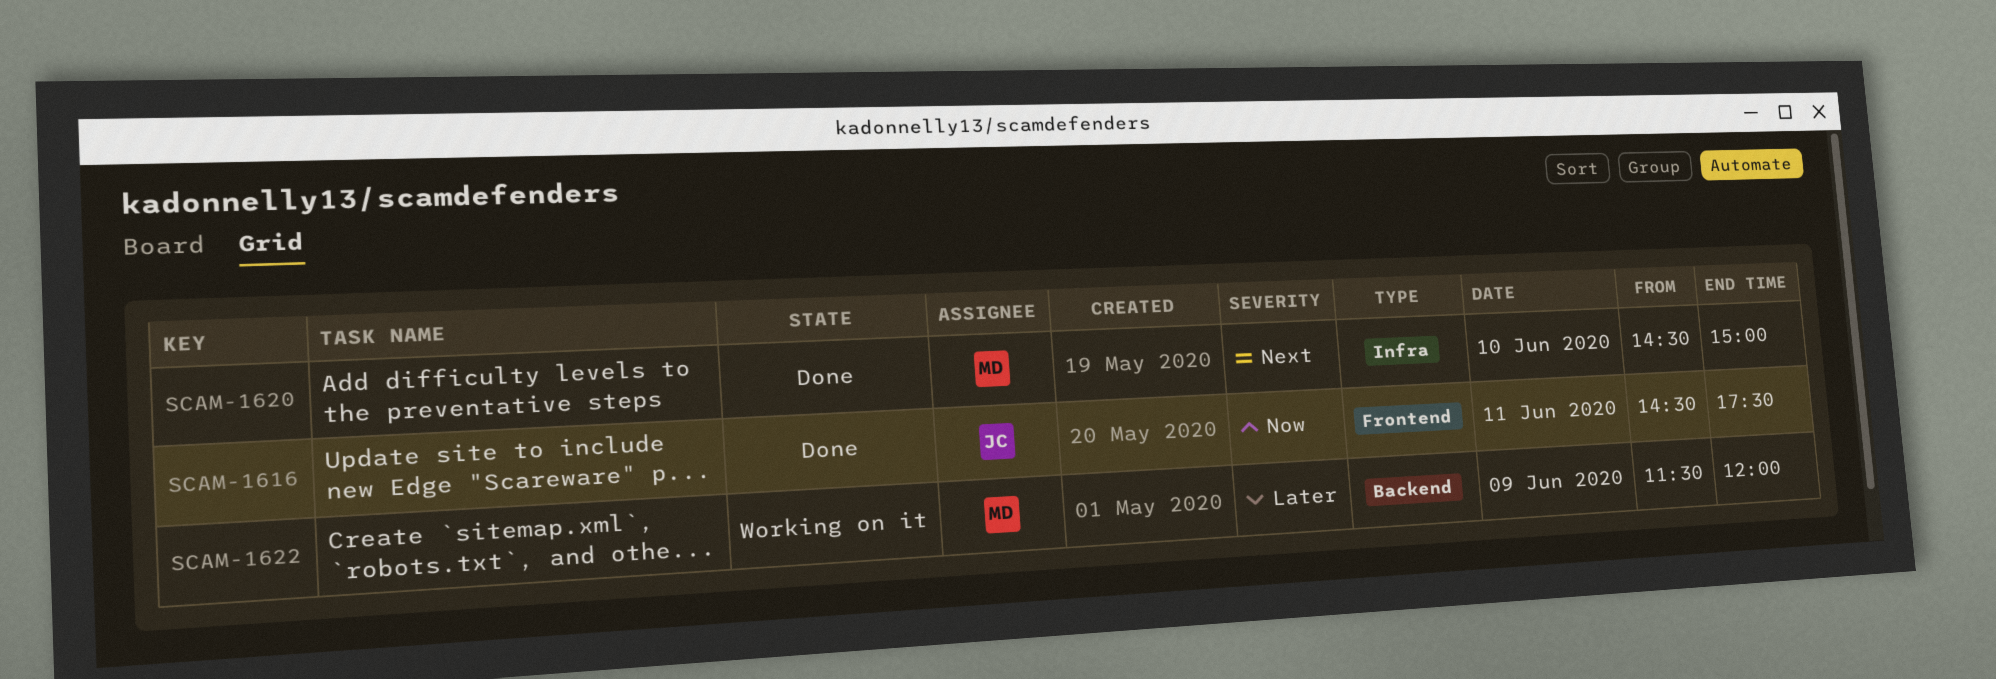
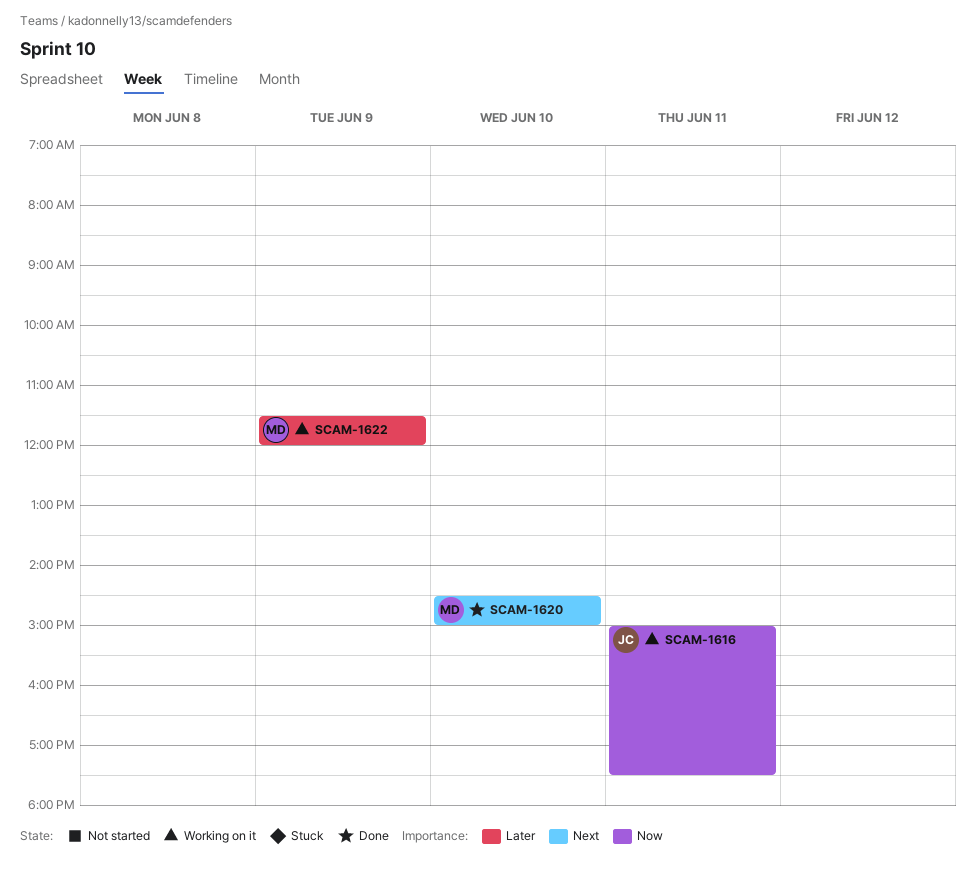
SCAM-1616, status: Done -> Working on it
SCAM-1616, begins: 14:30 -> 15:00

